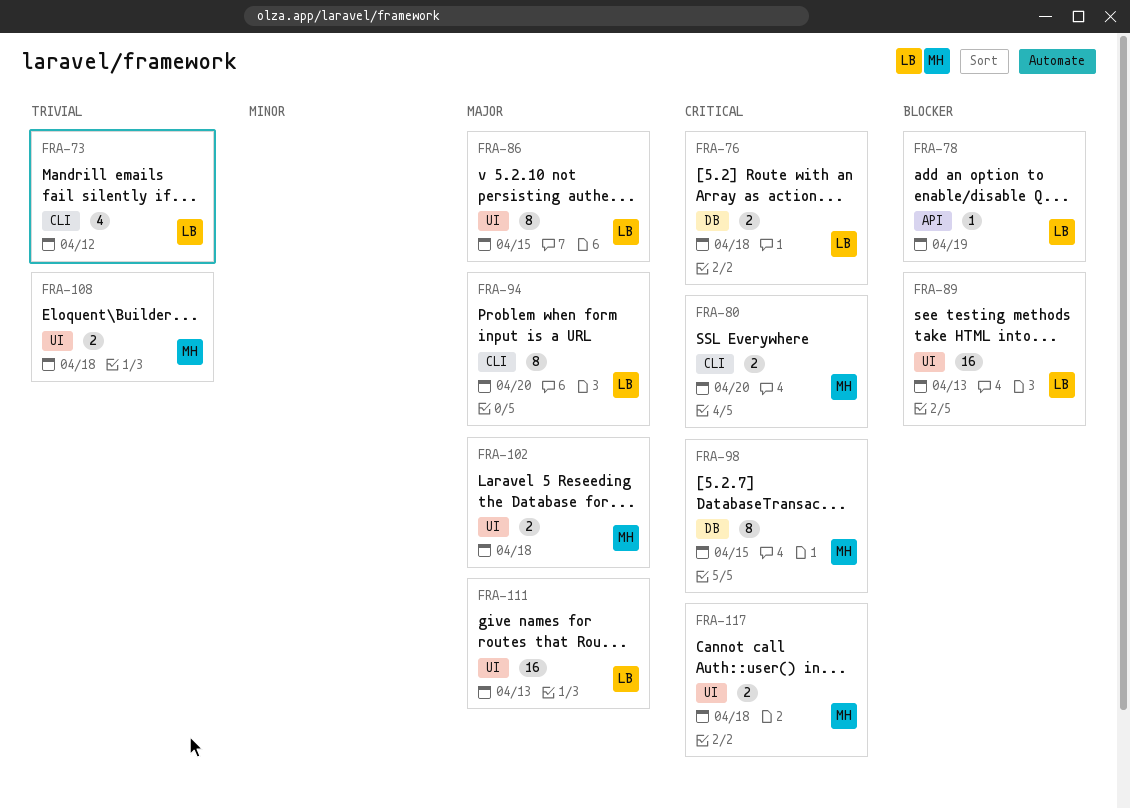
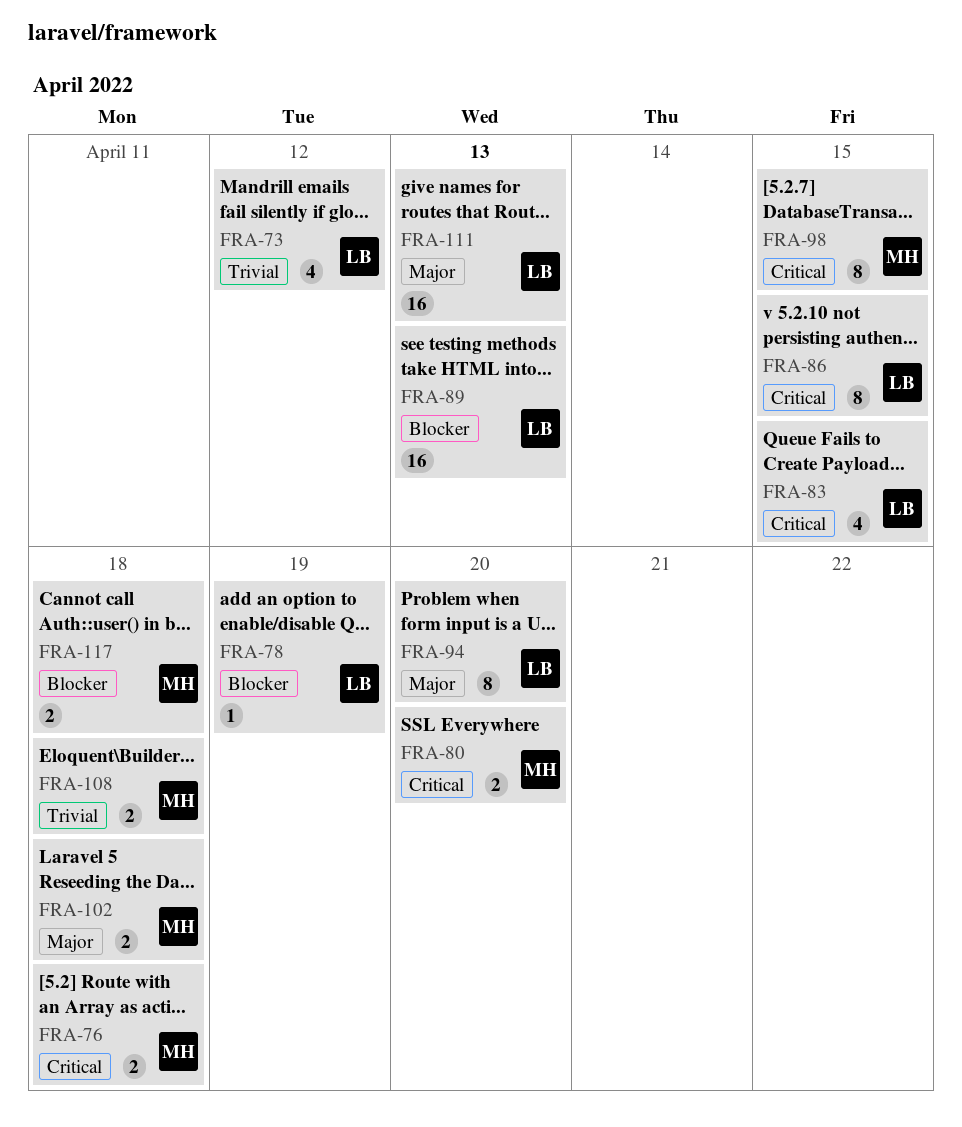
FRA-76, owner: LB -> MH
FRA-83: none -> present
FRA-86, priority: Major -> Critical
FRA-117, priority: Critical -> Blocker

